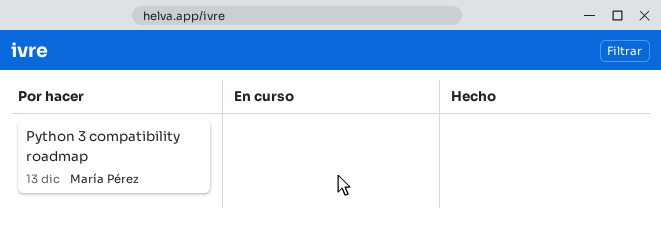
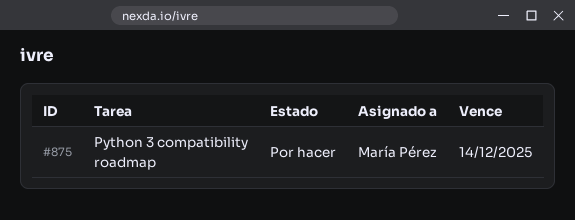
Python 3 compatibility roadmap, due: Dec 13 -> Dec 14

